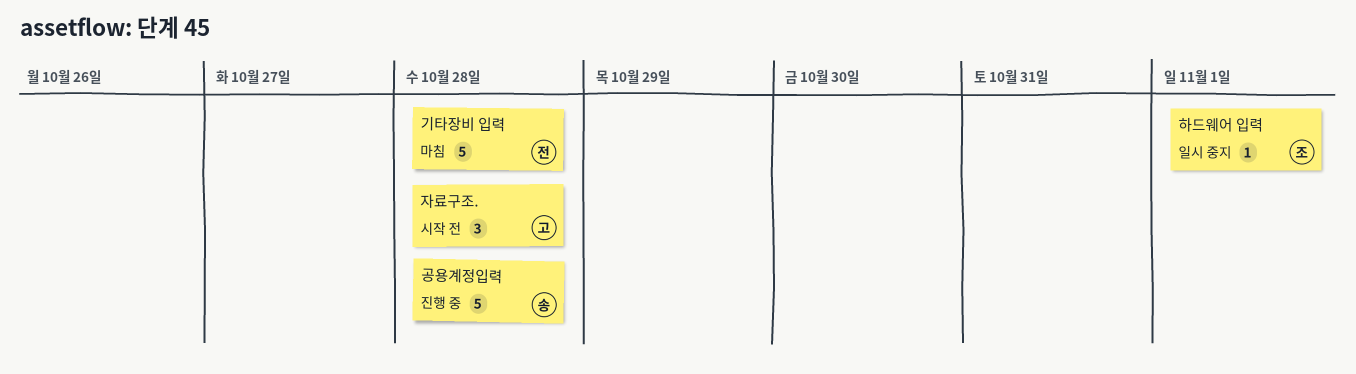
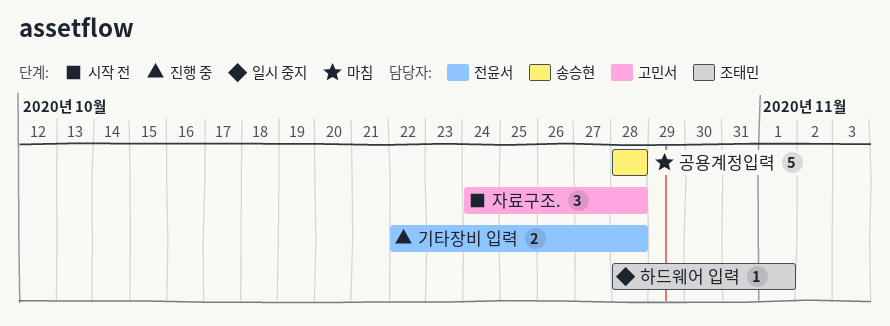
공용계정입력, status: 진행 중 -> 마침
기타장비 입력, status: 마침 -> 진행 중
기타장비 입력, estimate: 5 -> 2

